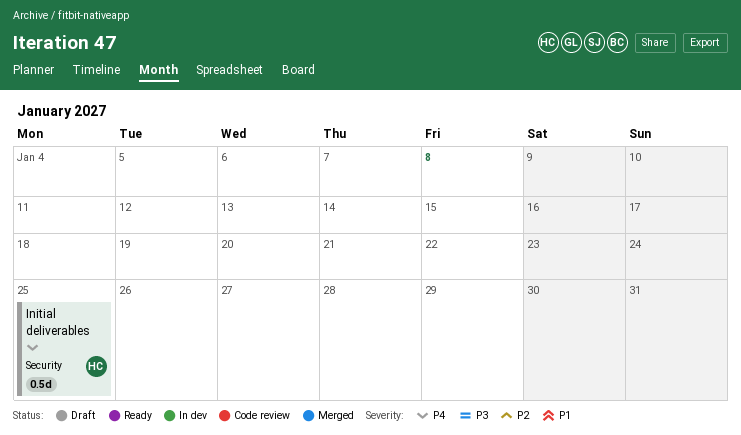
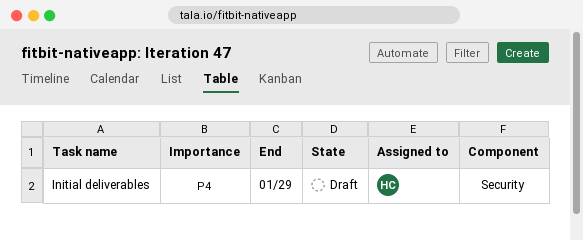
Initial deliverables, due: Jan 25 -> Jan 29

